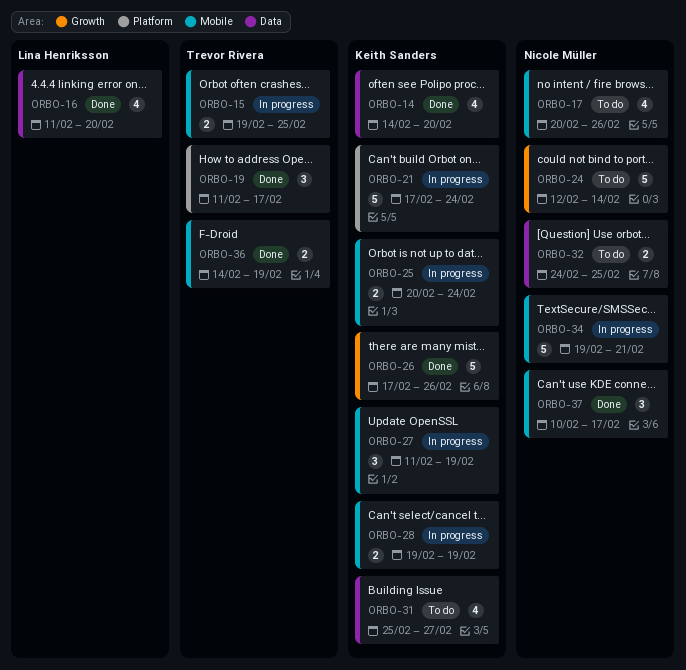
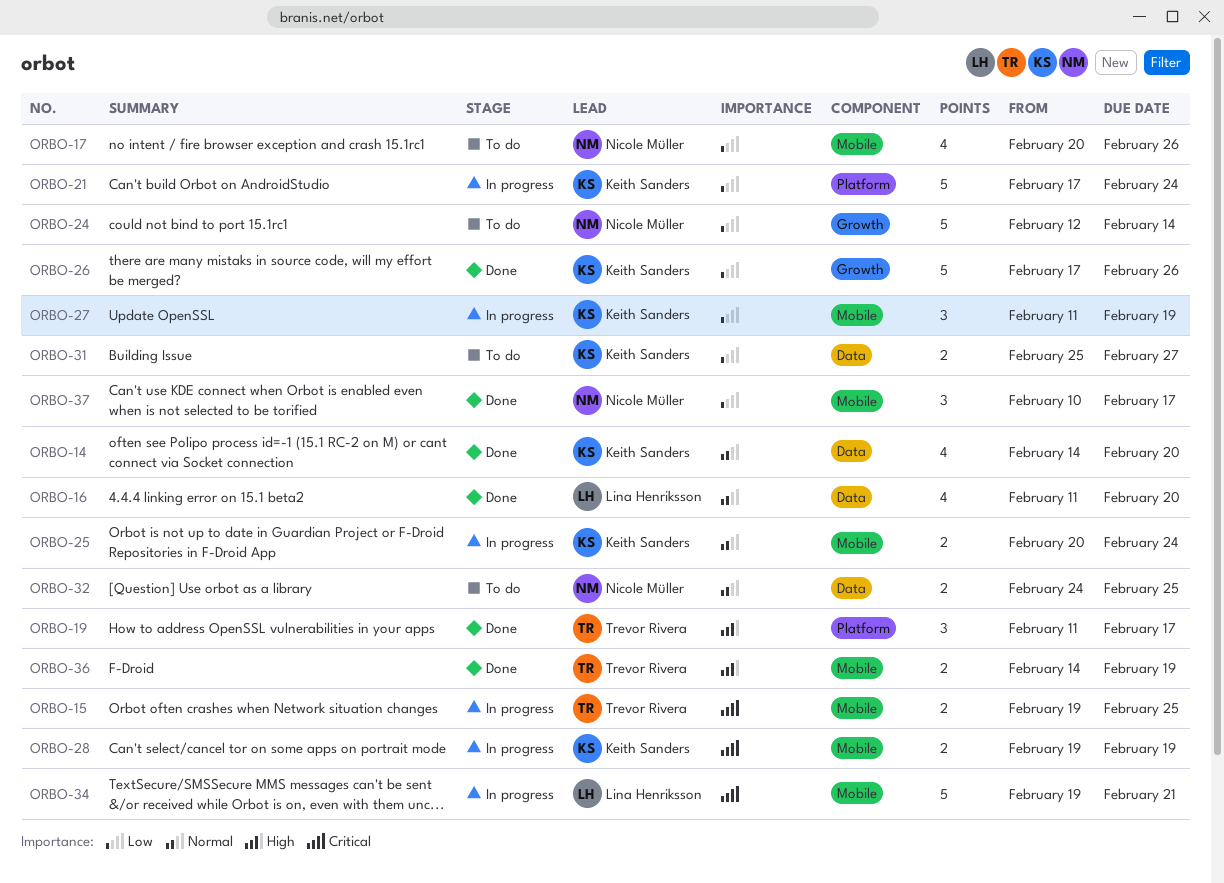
ORBO-31, estimate: 4 -> 2
ORBO-34, owner: Nicole Müller -> Lina Henriksson

